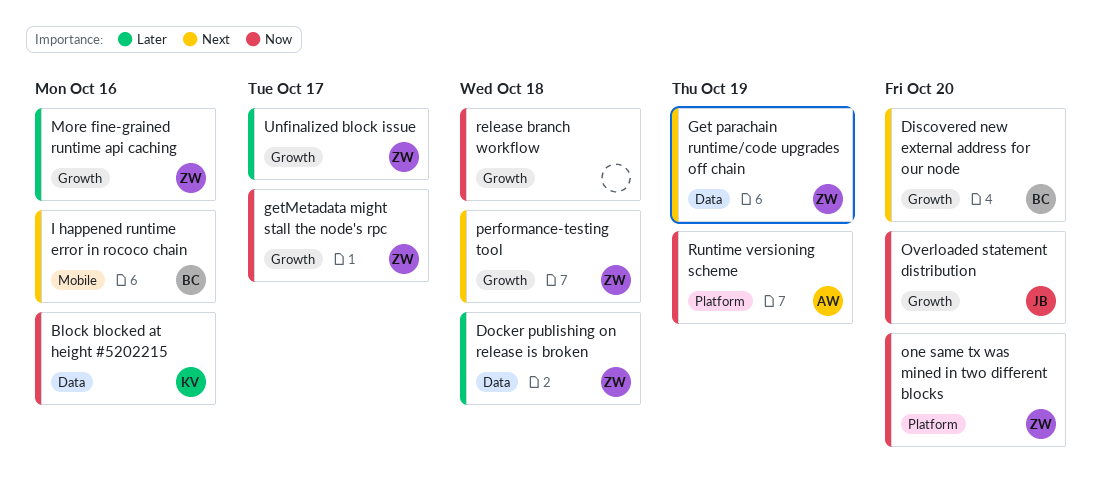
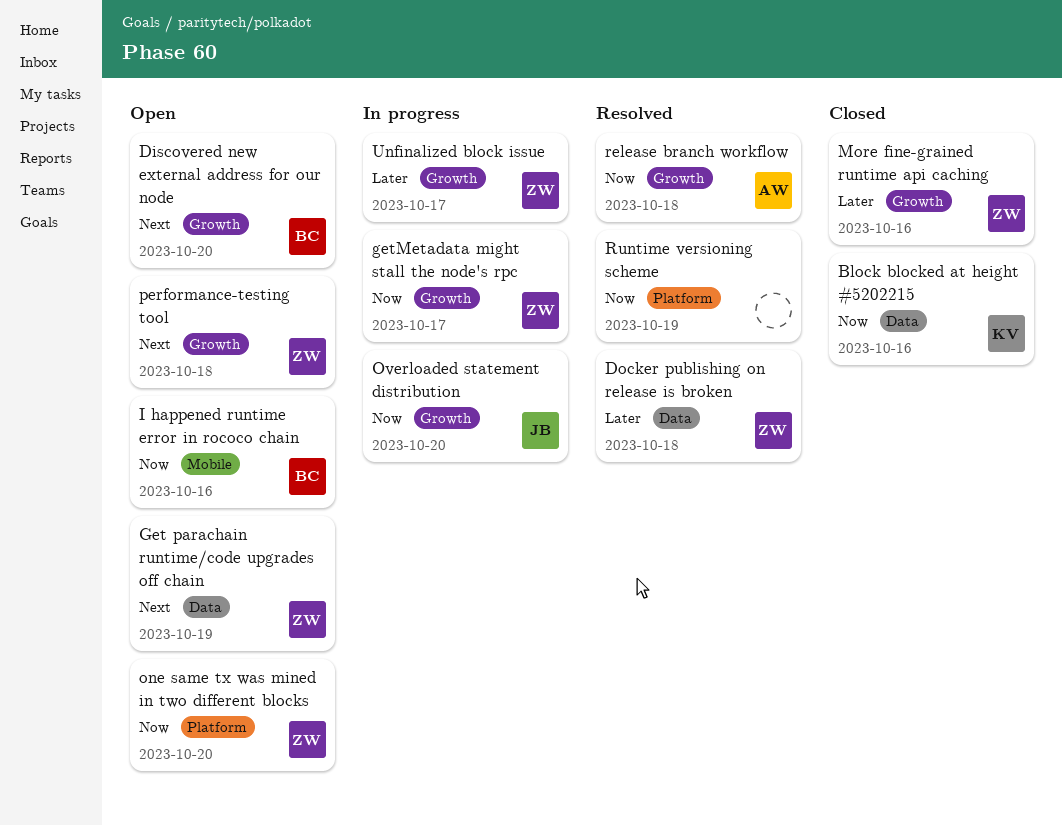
I happened runtime error in rococo chain, priority: Next -> Now
release branch workflow, owner: none -> AW
Runtime versioning scheme, owner: AW -> none

